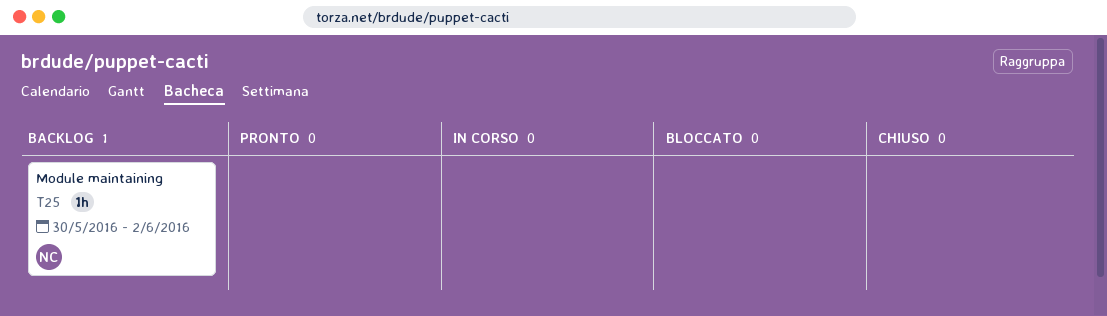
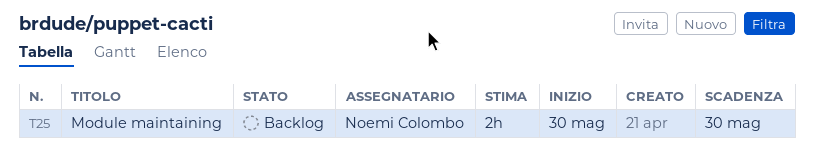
T25, estimate: 1h -> 2h
T25, due: Jun 2 -> May 30

